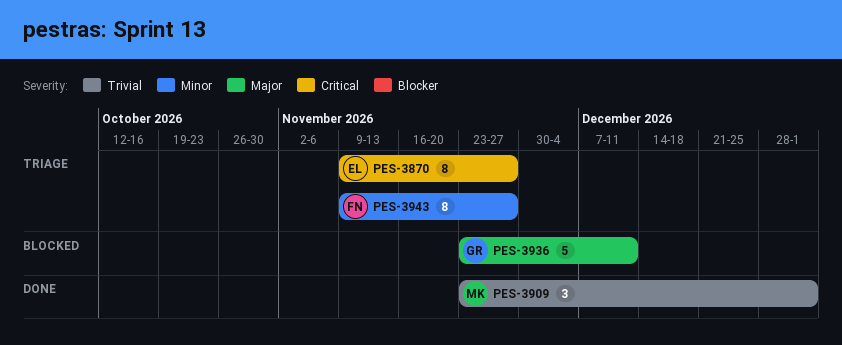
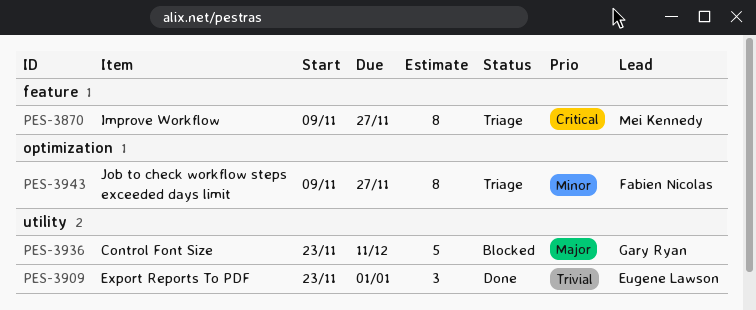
PES-3870, owner: Eugene Lawson -> Mei Kennedy
PES-3909, owner: Mei Kennedy -> Eugene Lawson

